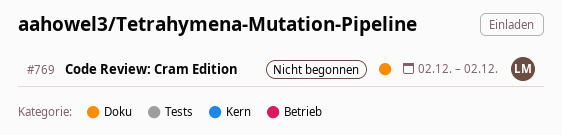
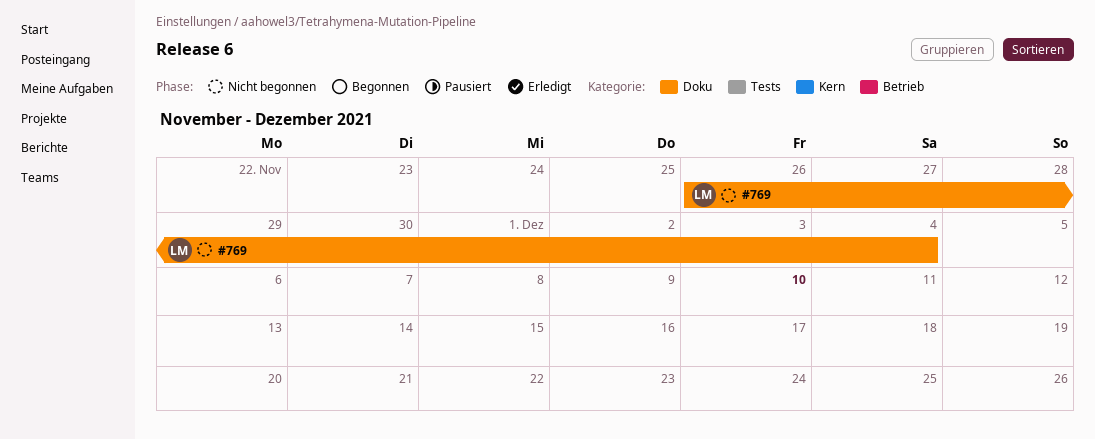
#769, start: Dec 2 -> Nov 26
#769, due: Dec 2 -> Dec 4

